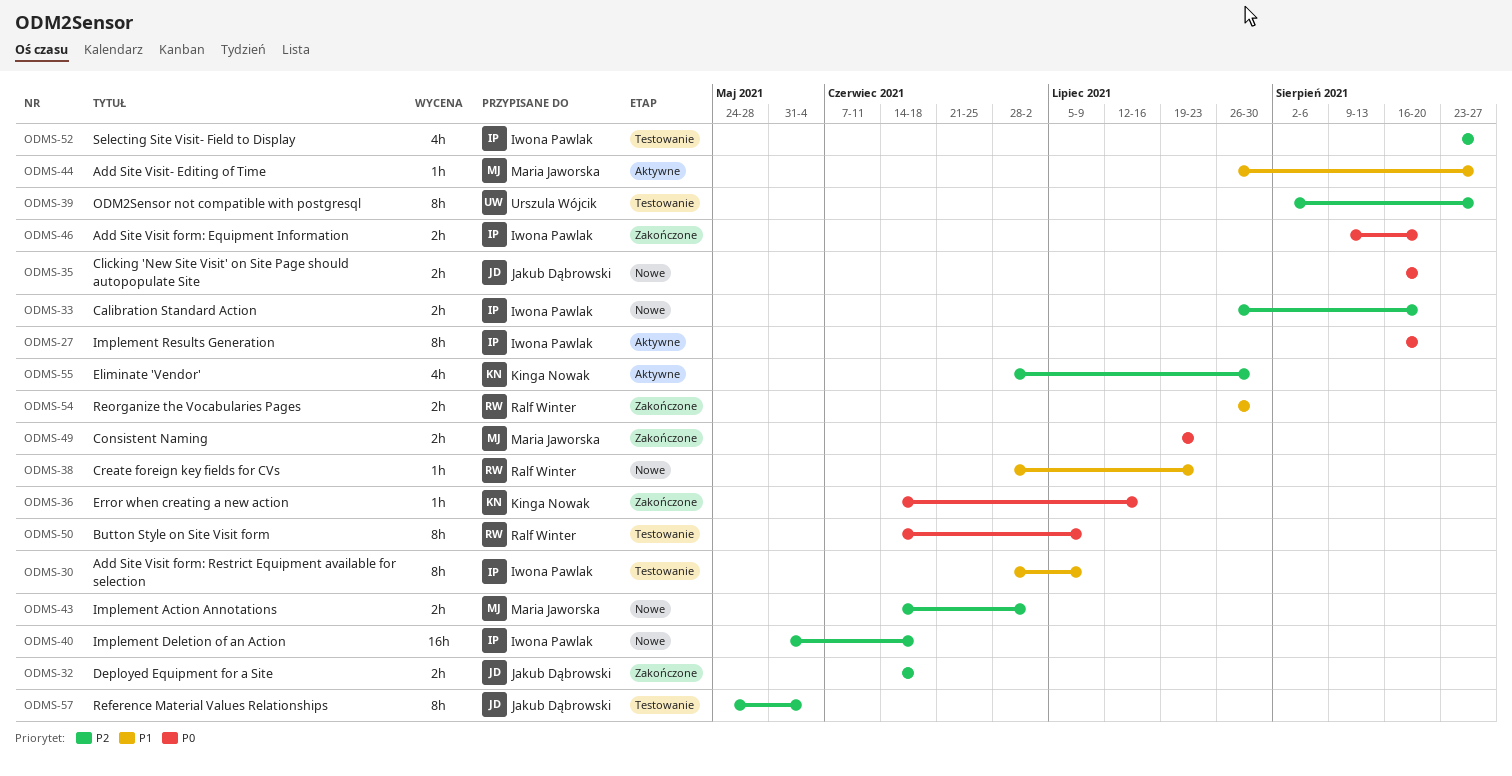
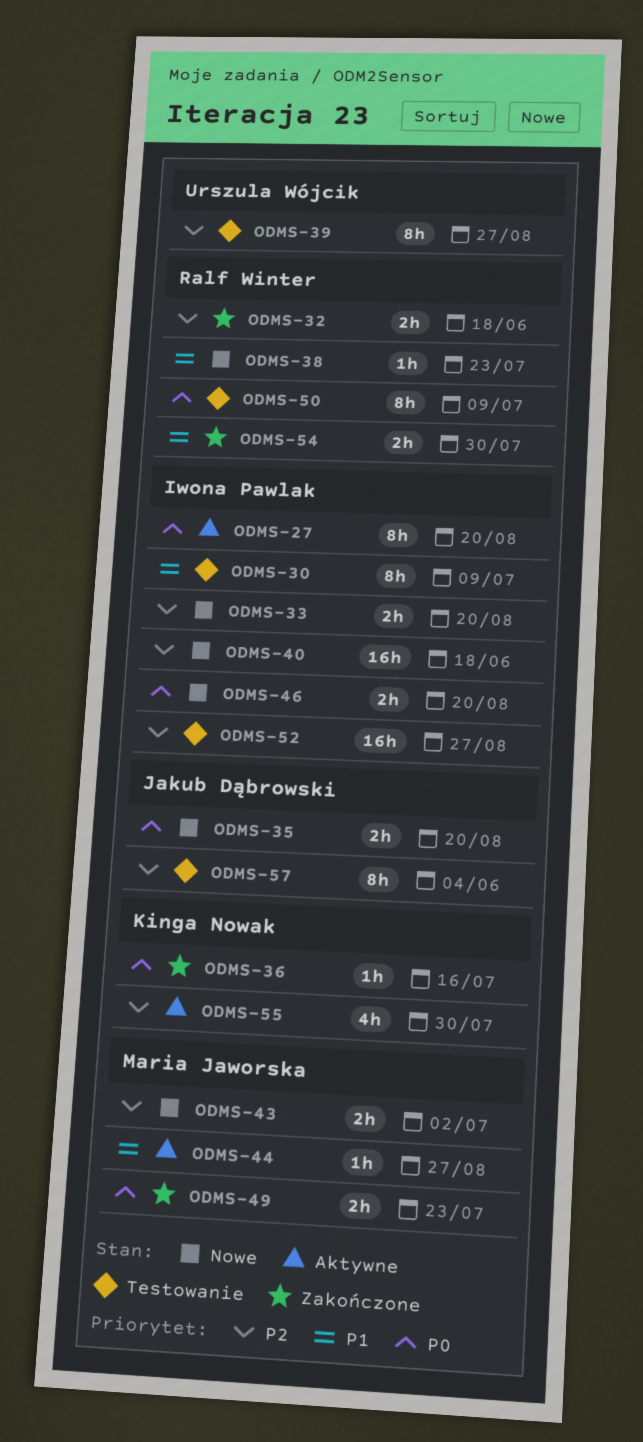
ODMS-32, owner: Jakub Dąbrowski -> Ralf Winter
ODMS-46, status: Zakończone -> Nowe
ODMS-52, estimate: 4h -> 16h

